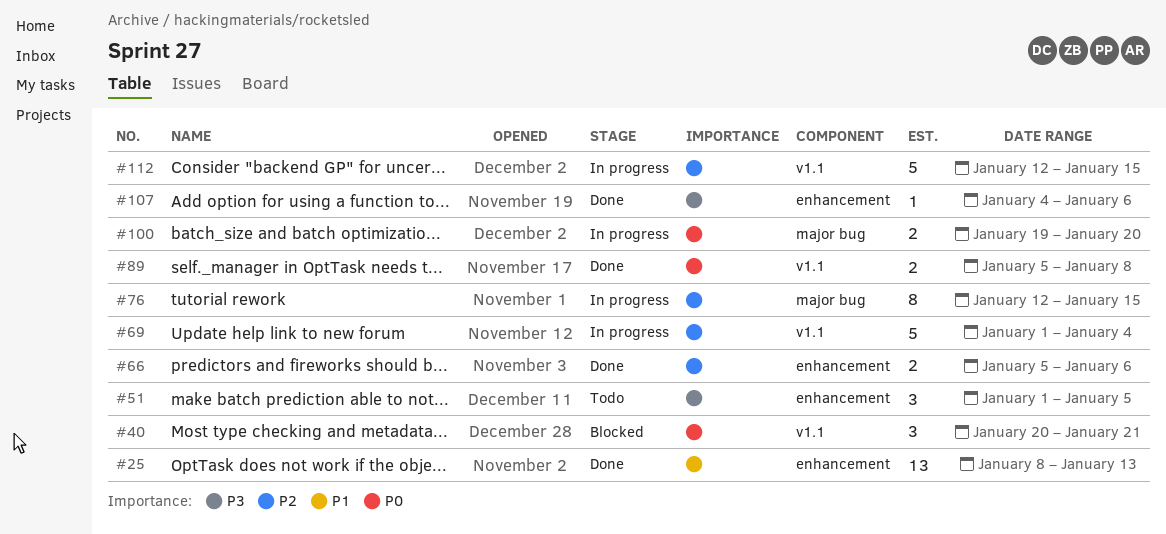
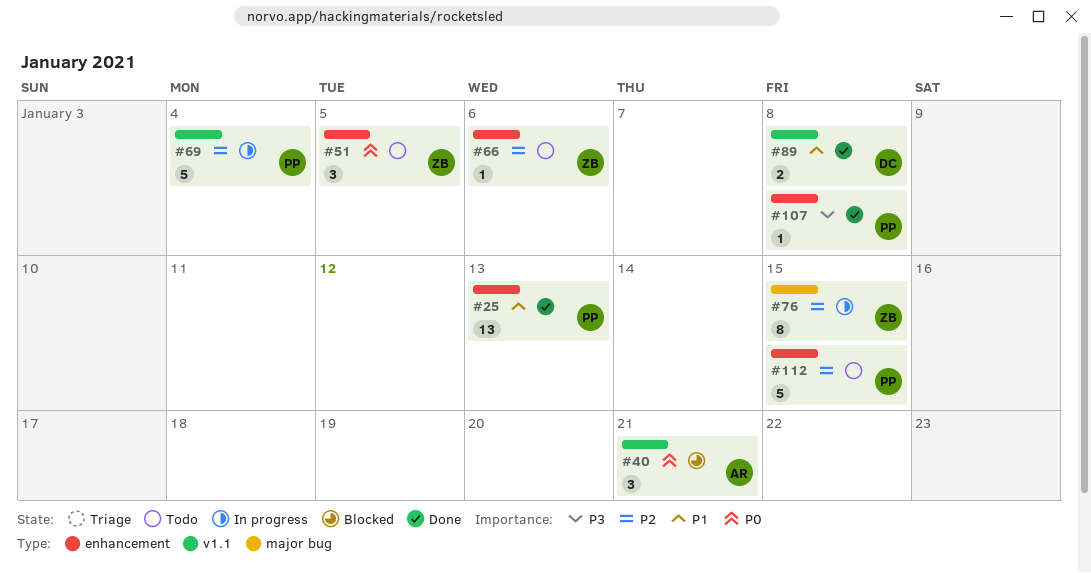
#51, priority: P3 -> P0
#66, status: Done -> Todo
#66, estimate: 2 -> 1
#89, priority: P0 -> P1
#100: present -> none
#107, due: Jan 6 -> Jan 8
#112, status: In progress -> Todo
#112, label: v1.1 -> enhancement

